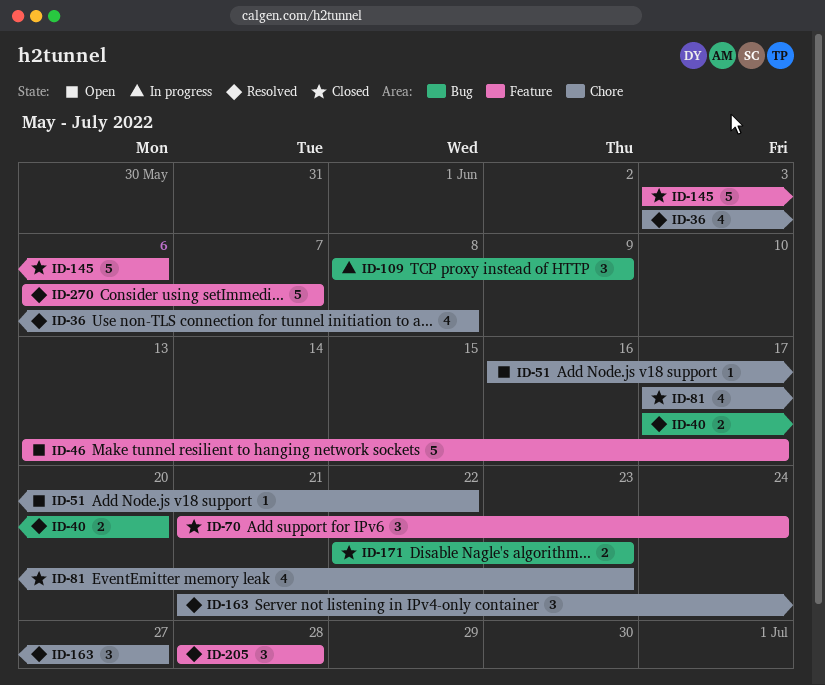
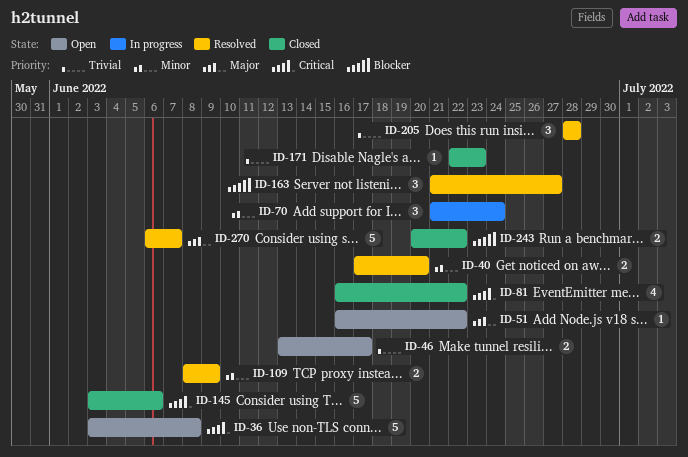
ID-36, status: Resolved -> Open
ID-36, estimate: 4 -> 5
ID-46, estimate: 5 -> 2
ID-70, status: Closed -> In progress
ID-81, start: Jun 17 -> Jun 16
ID-81, due: Jun 23 -> Jun 22
ID-109, status: In progress -> Resolved
ID-109, estimate: 3 -> 2
ID-171, estimate: 2 -> 1
ID-243: none -> present

